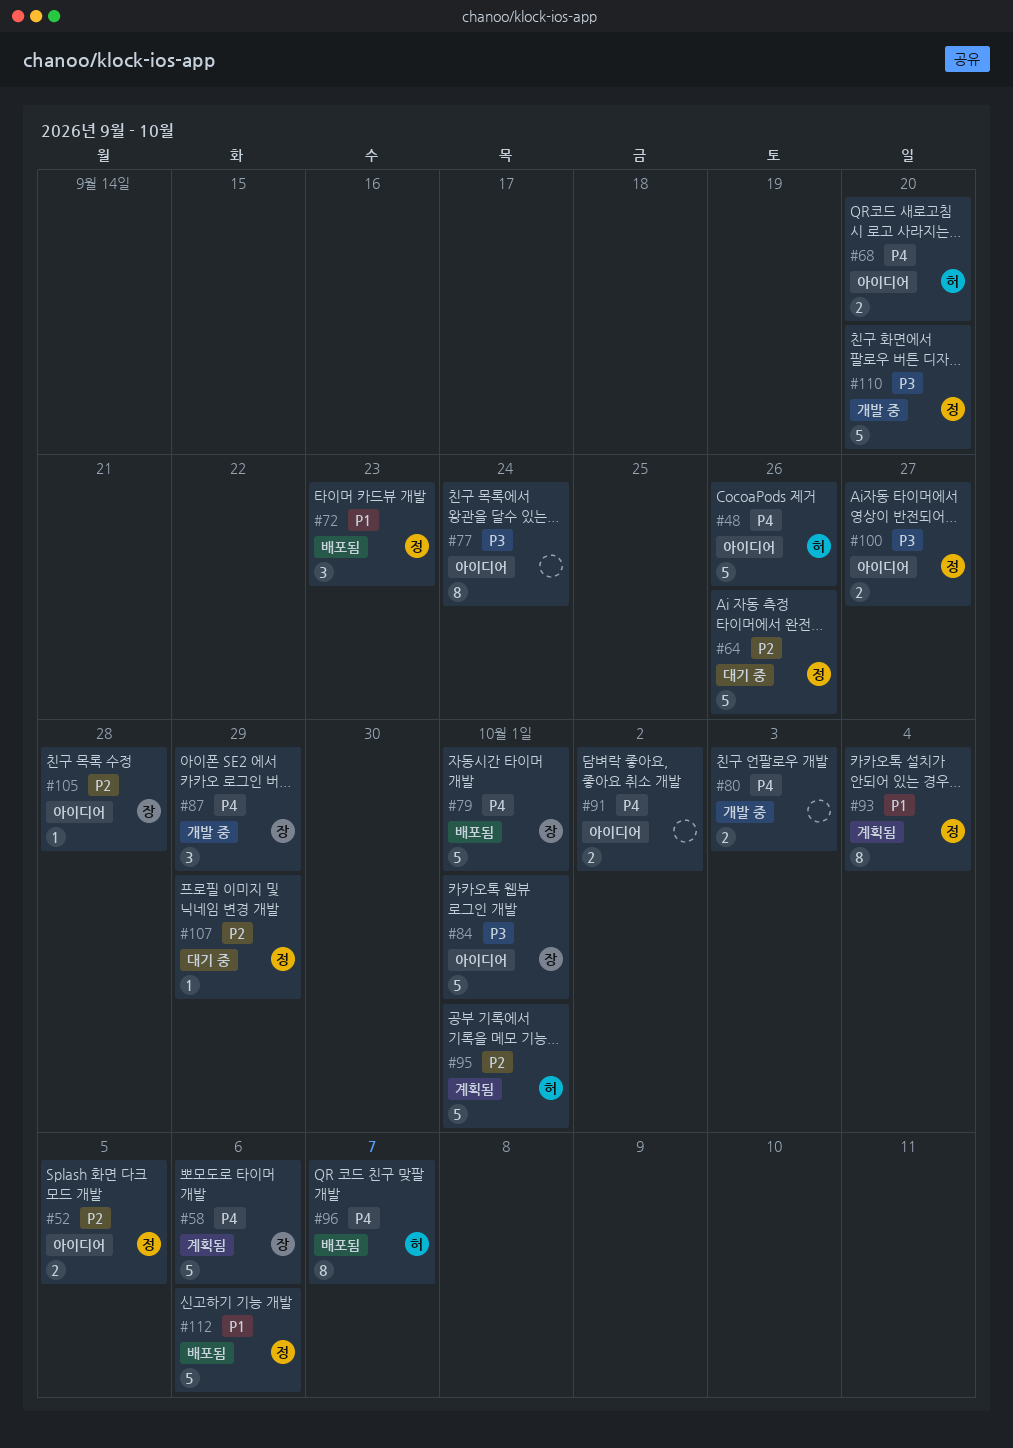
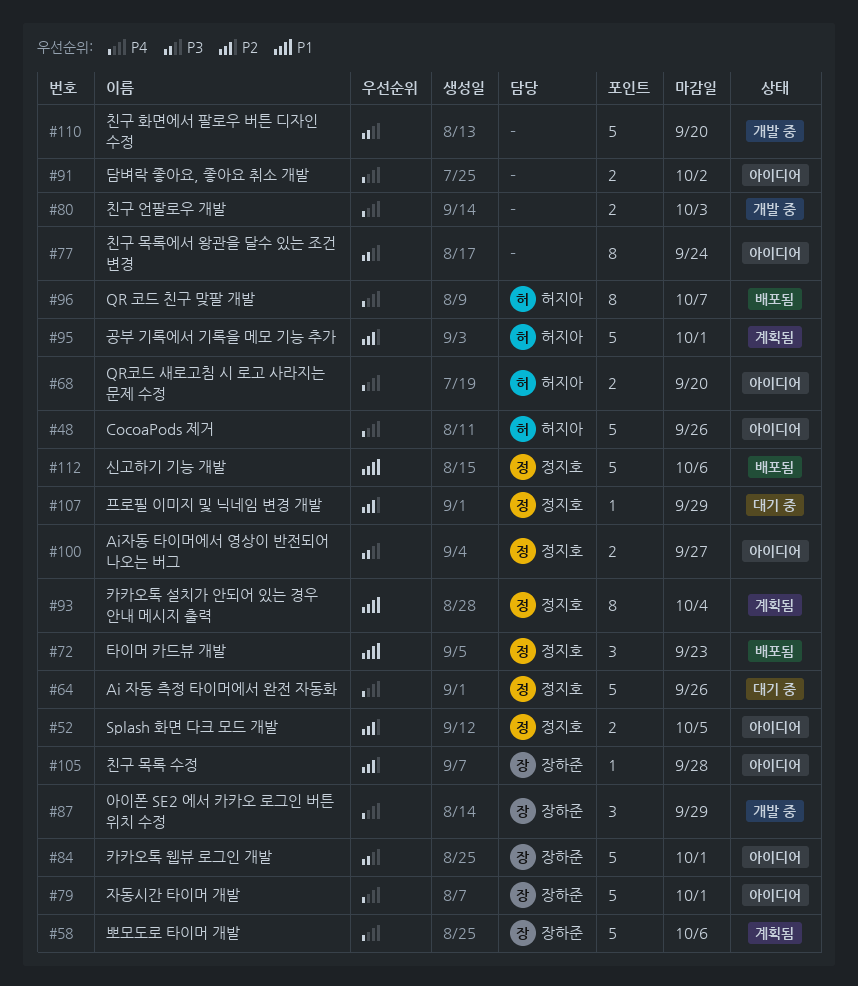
#64, priority: P2 -> P4
#79, status: 배포됨 -> 아이디어
#110, owner: 정지호 -> none

